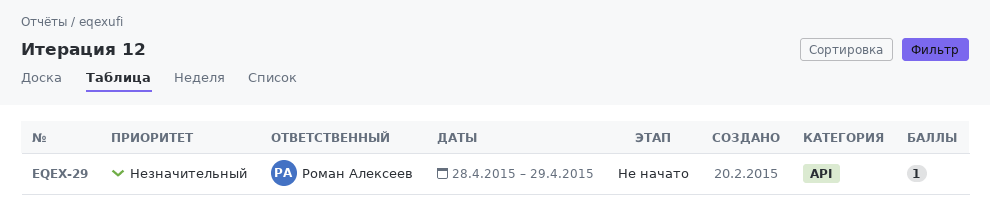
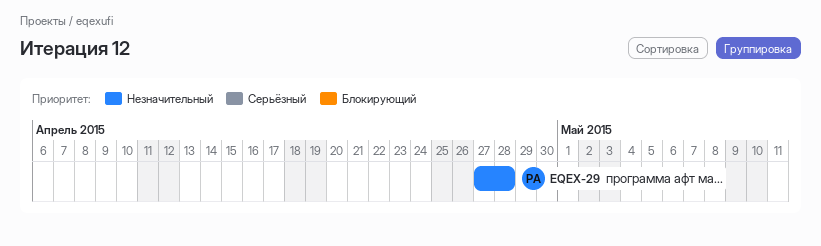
EQEX-29, start: Apr 28 -> Apr 27
EQEX-29, due: Apr 29 -> Apr 28

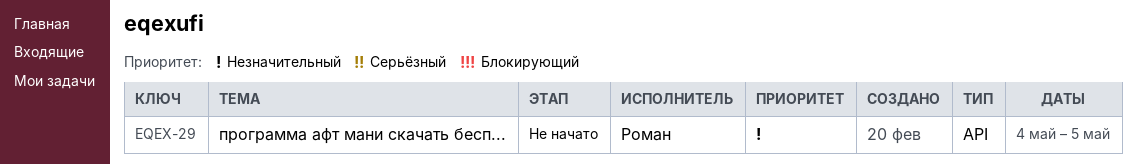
EQEX-29, start: Apr 27 -> May 4
EQEX-29, due: Apr 28 -> May 5

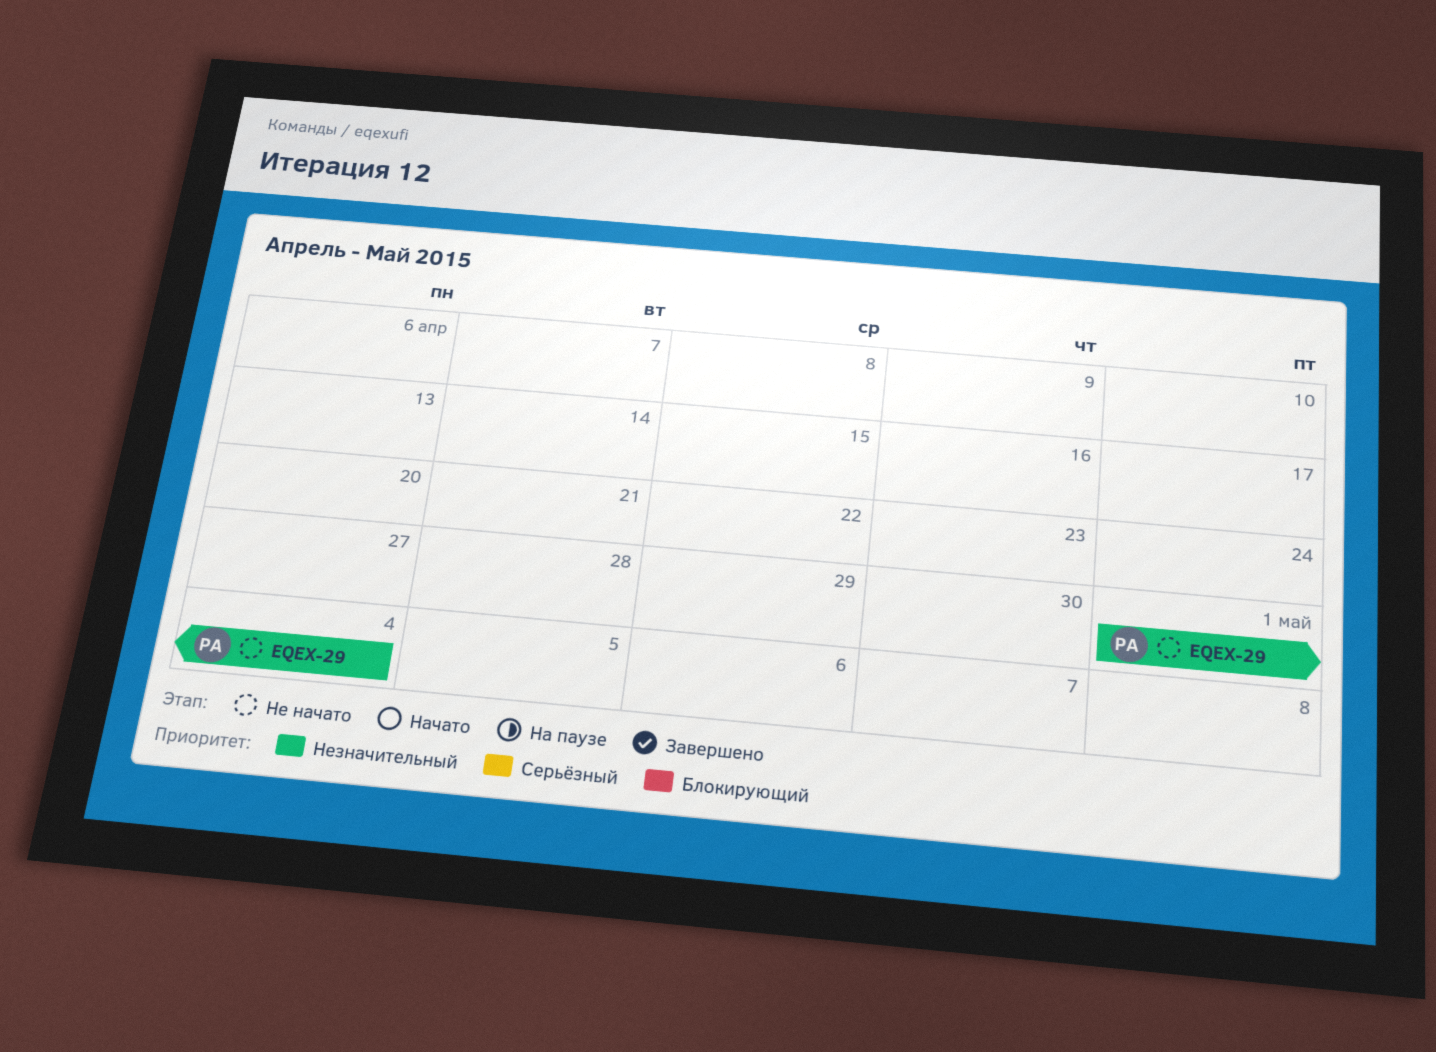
EQEX-29, start: May 4 -> May 1
EQEX-29, due: May 5 -> May 4

